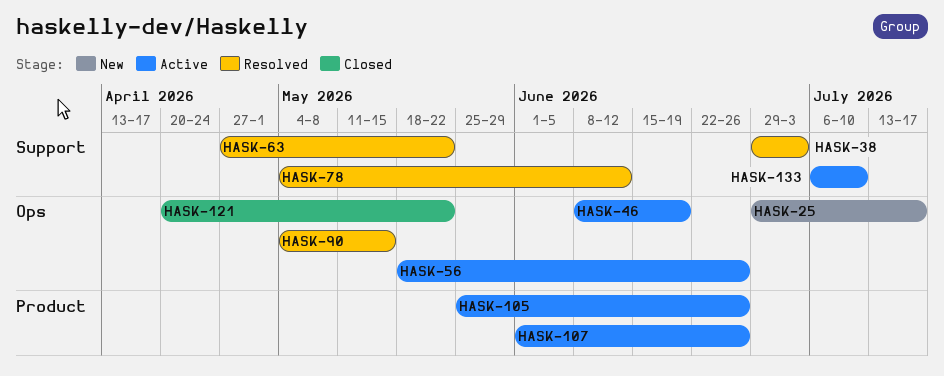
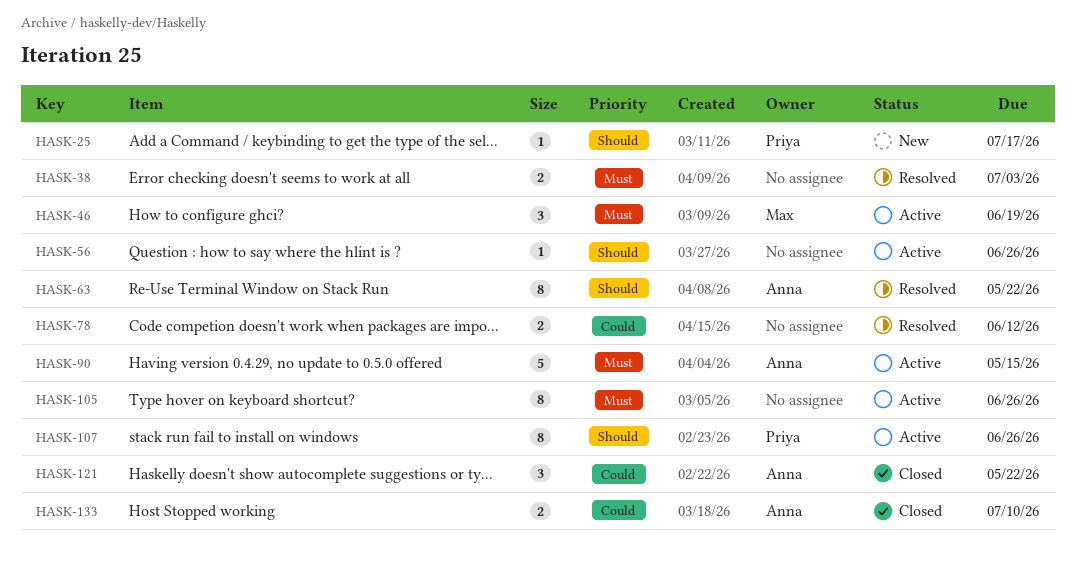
HASK-90, status: Resolved -> Active
HASK-133, status: Active -> Closed

